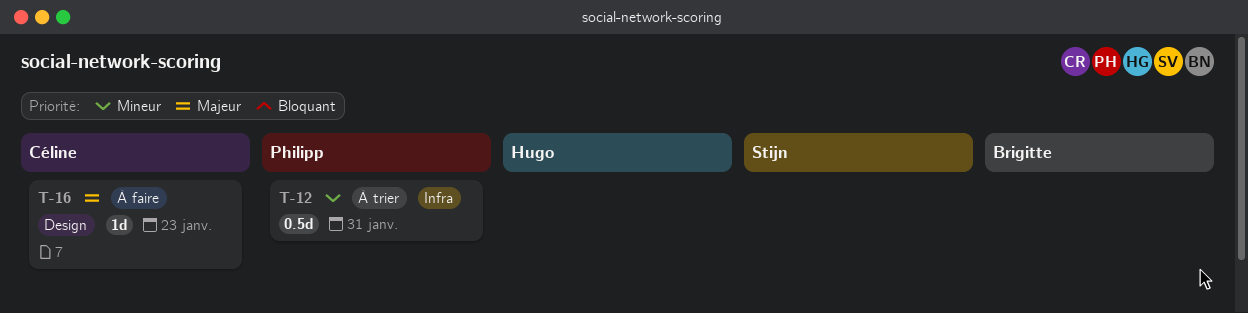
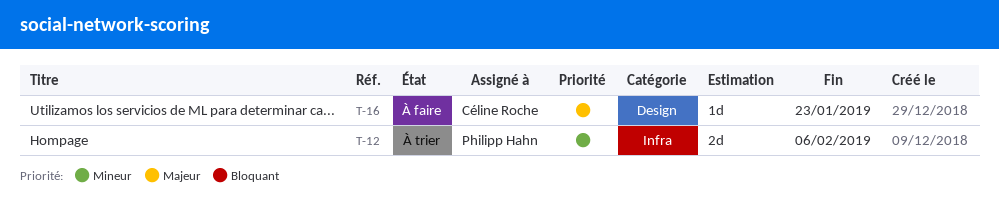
T-12, estimate: 0.5d -> 2d
T-12, due: Jan 31 -> Feb 6

